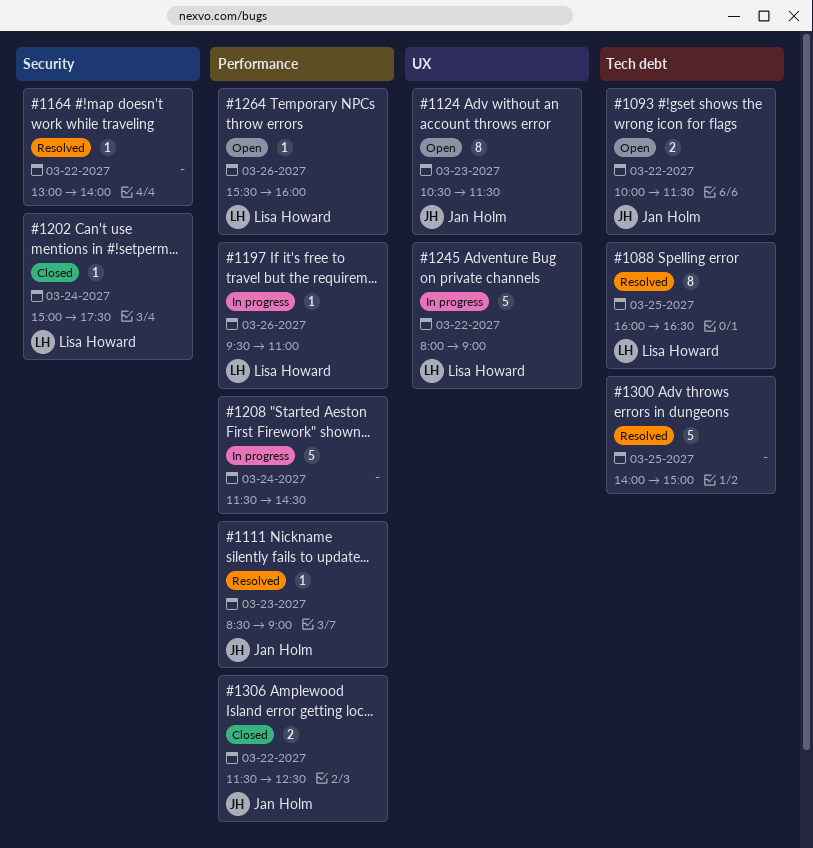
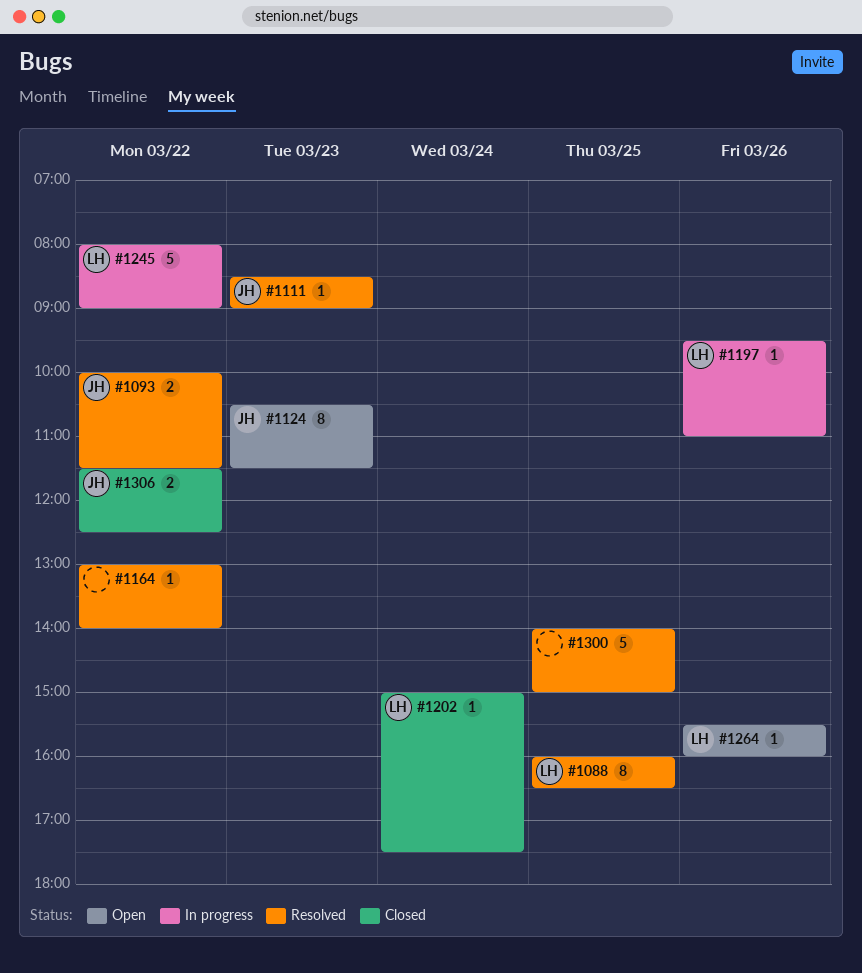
#1093, status: Open -> Resolved
#1208: present -> none

